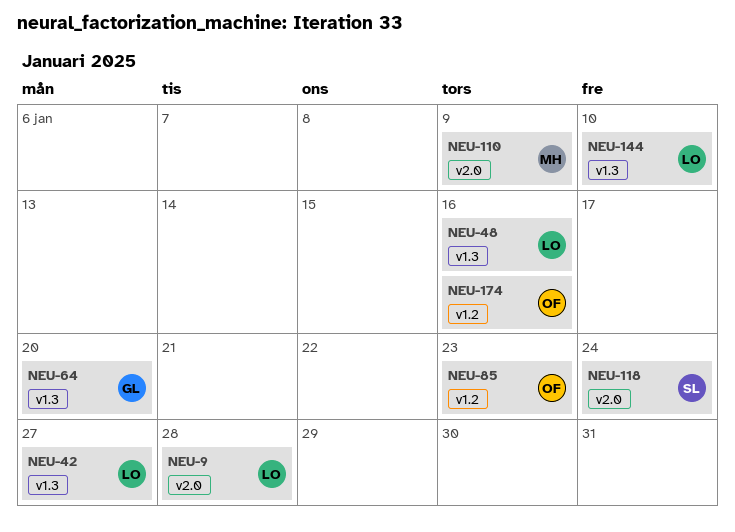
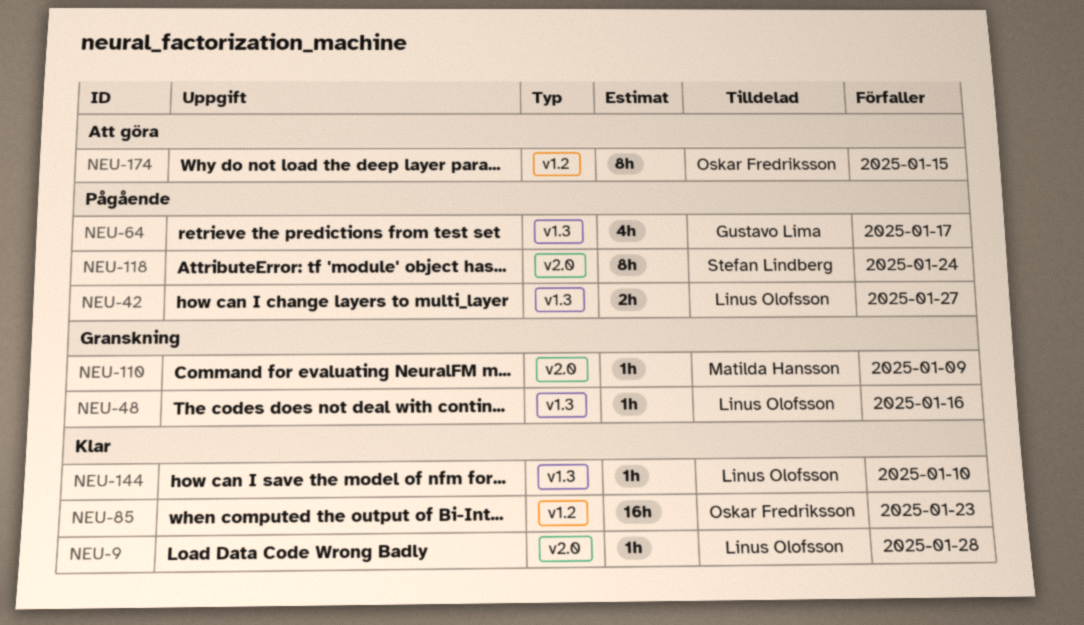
NEU-64, due: Jan 20 -> Jan 17
NEU-174, due: Jan 16 -> Jan 15

